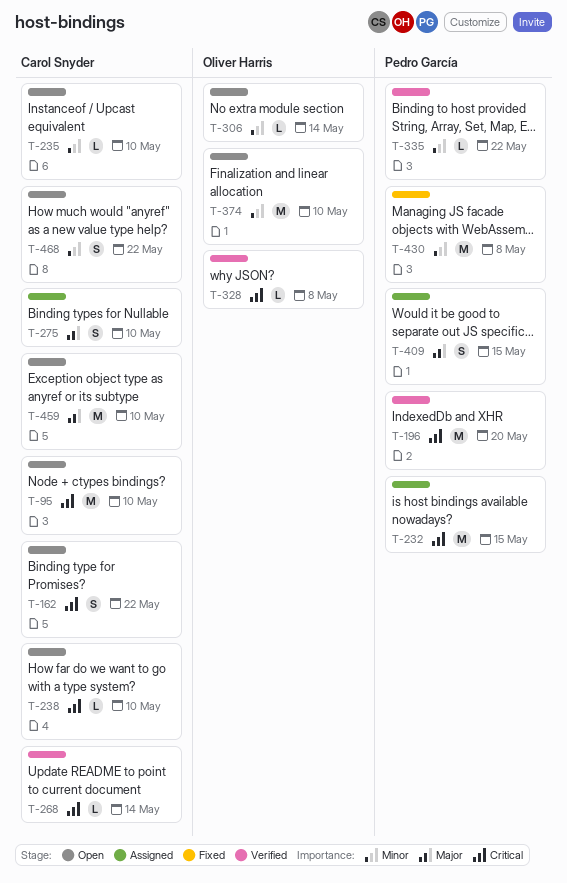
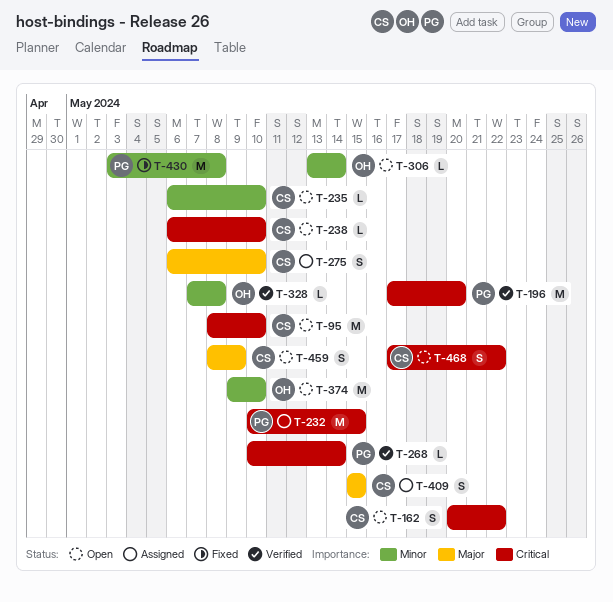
T-268, owner: Carol Snyder -> Pedro García
T-328, priority: Critical -> Minor
T-335: present -> none
T-409, owner: Pedro García -> Carol Snyder
T-459, estimate: M -> S
T-459, due: May 10 -> May 9
T-468, priority: Minor -> Critical

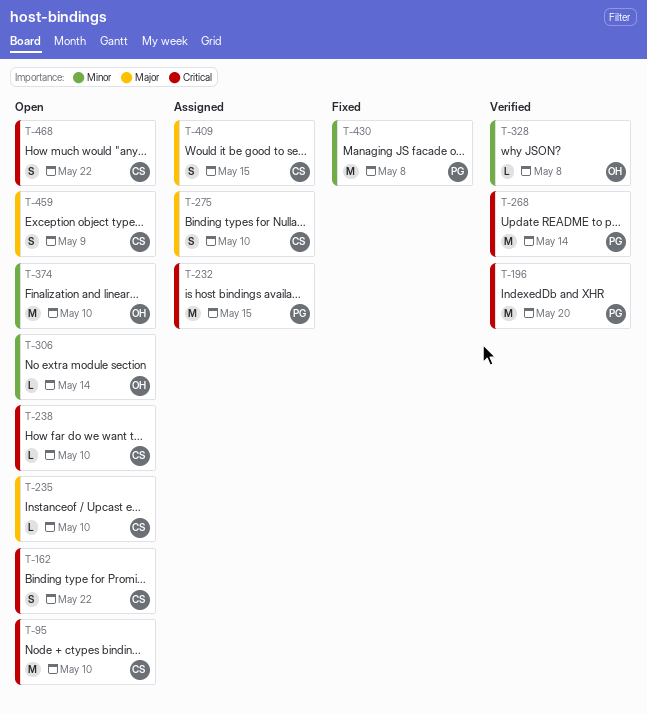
T-235, priority: Minor -> Major
T-268, estimate: L -> M

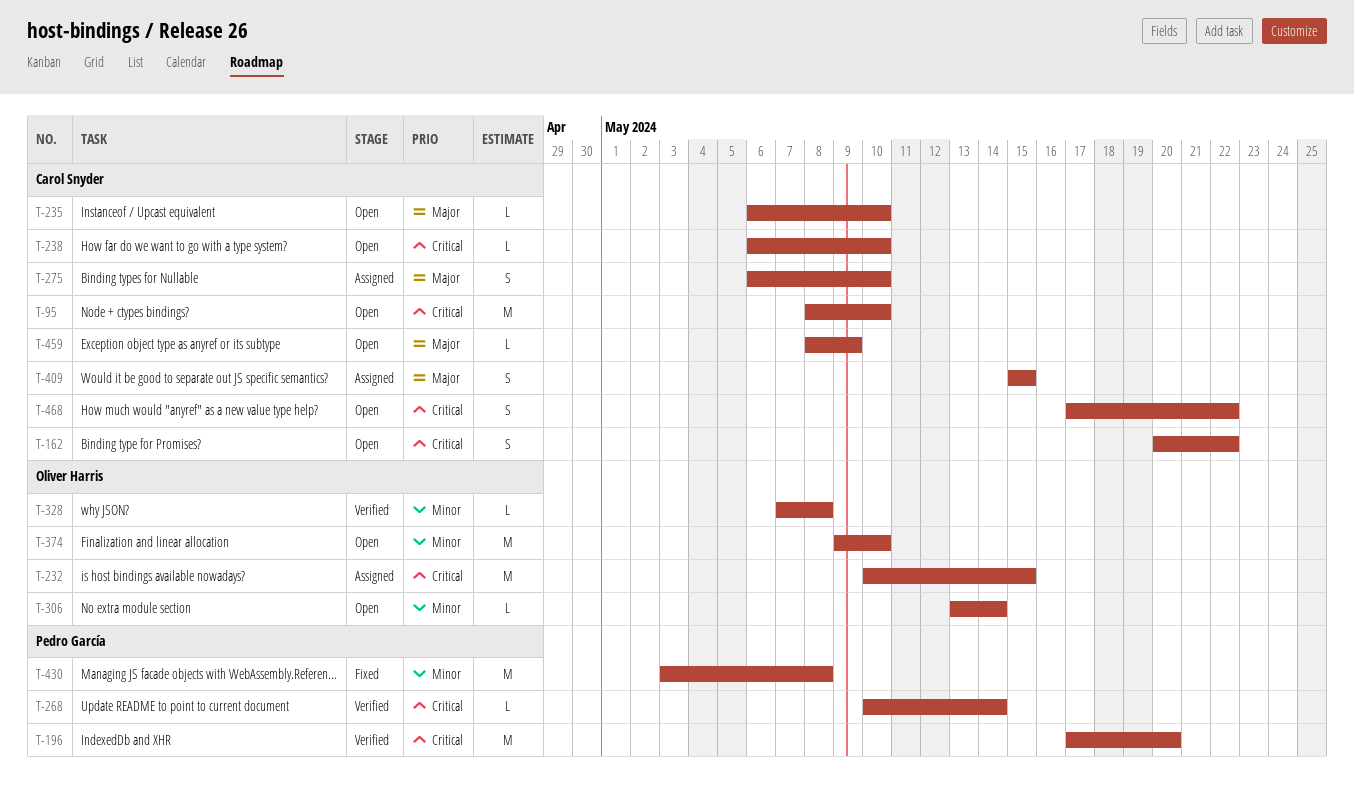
T-232, owner: Pedro García -> Oliver Harris
T-268, estimate: M -> L
T-459, estimate: S -> L

